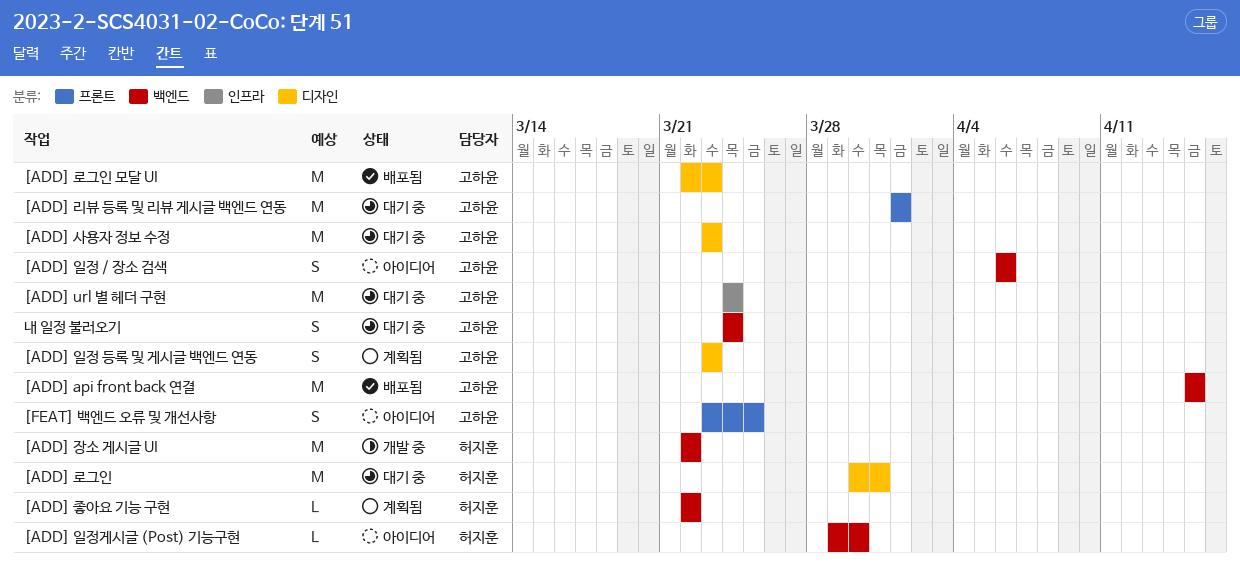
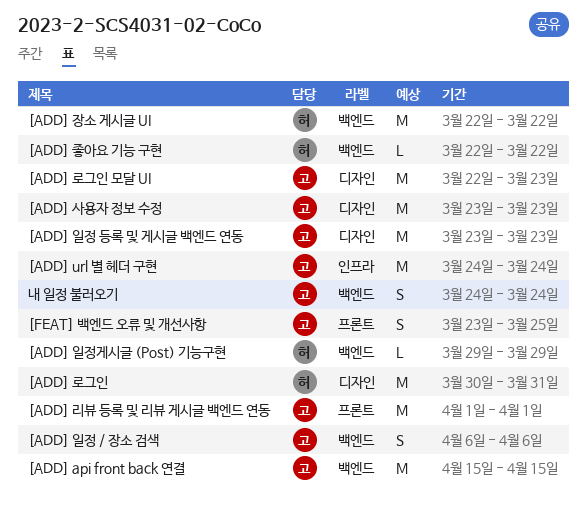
[ADD] 일정 등록 및 게시글 백엔드 연동, estimate: S -> M
[ADD] 일정게시글 (Post) 기능구현, due: Mar 30 -> Mar 29

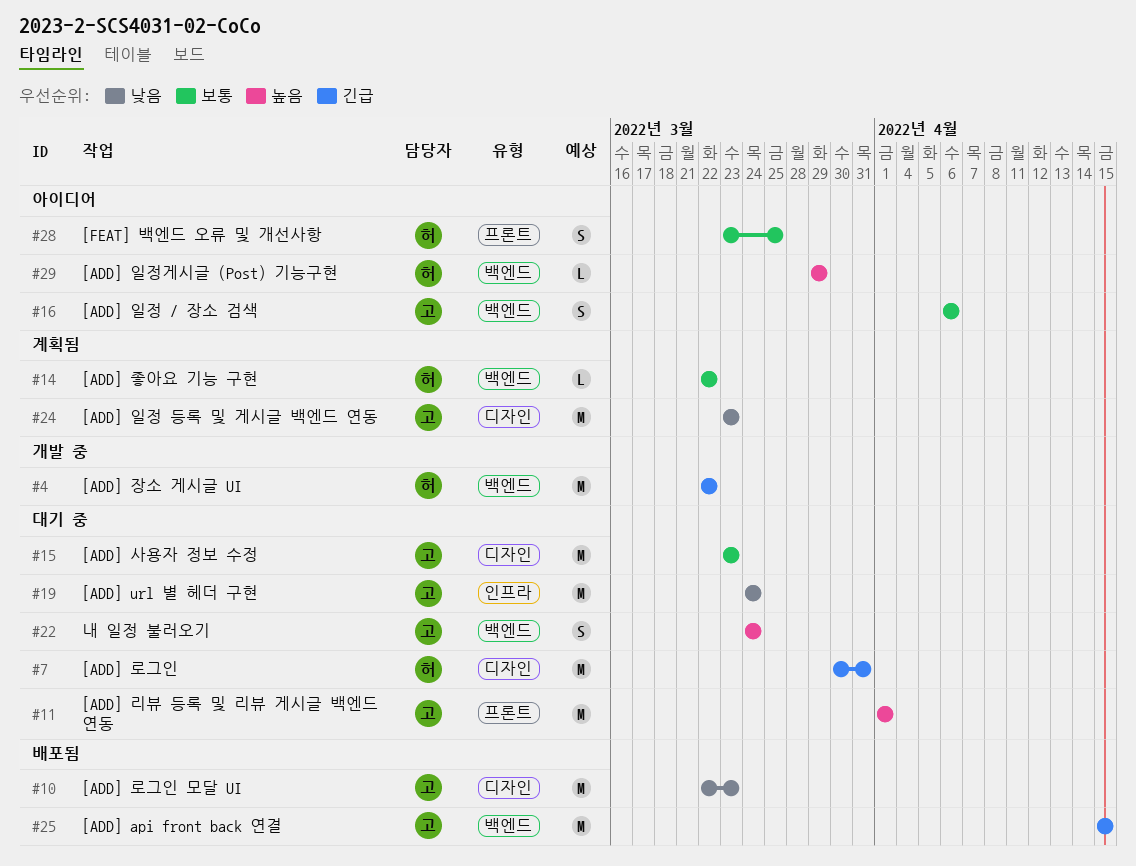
[FEAT] 백엔드 오류 및 개선사항, owner: 고 -> 허

